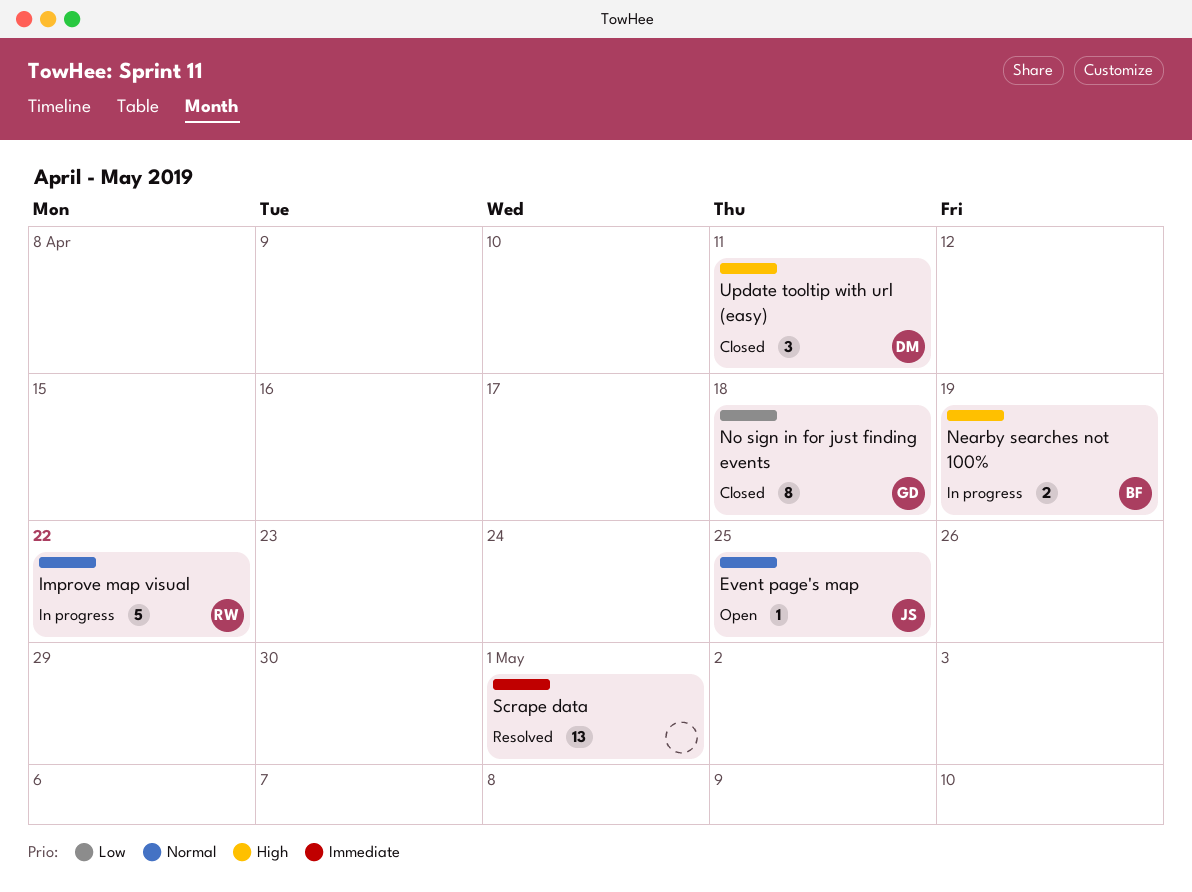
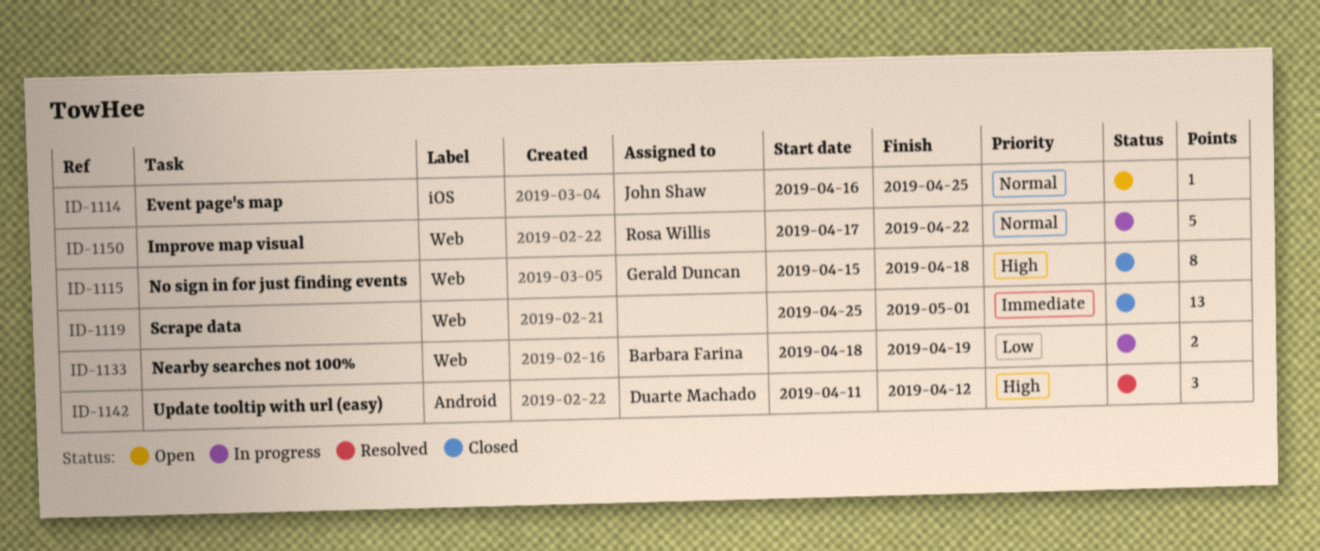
Nearby searches not 100%, priority: High -> Low
No sign in for just finding events, priority: Low -> High
Scrape data, status: Resolved -> Closed
Update tooltip with url (easy), status: Closed -> Resolved
Update tooltip with url (easy), due: Apr 11 -> Apr 12

